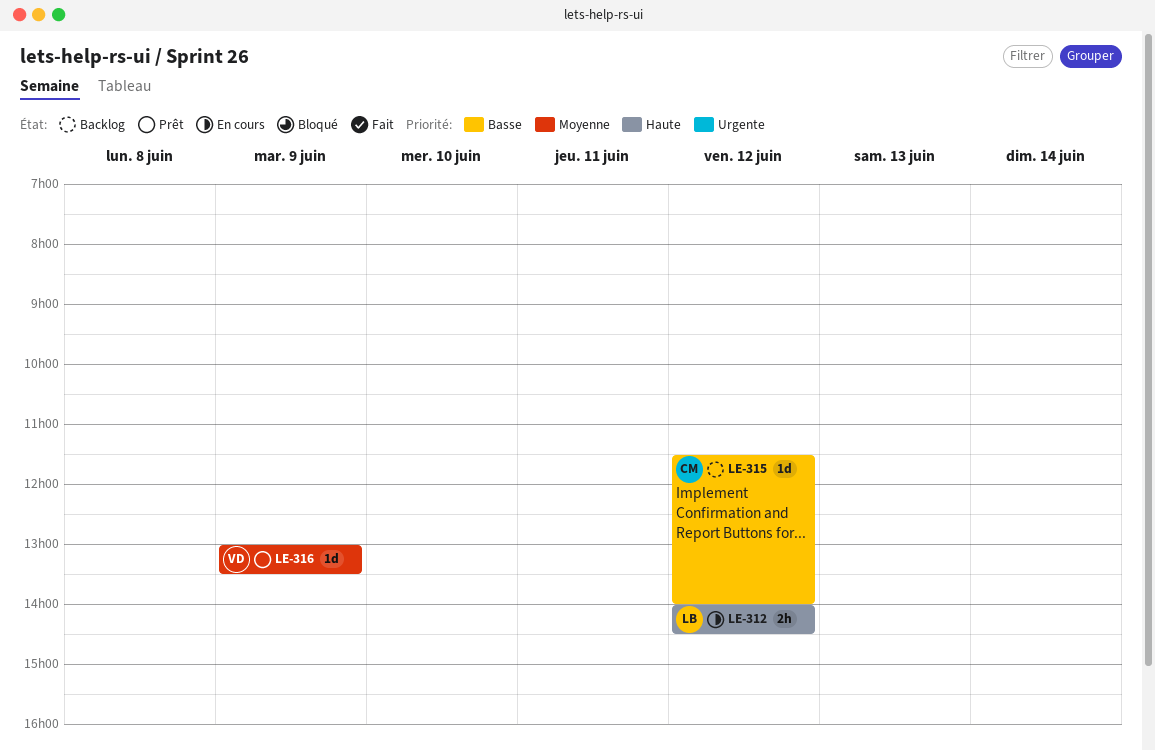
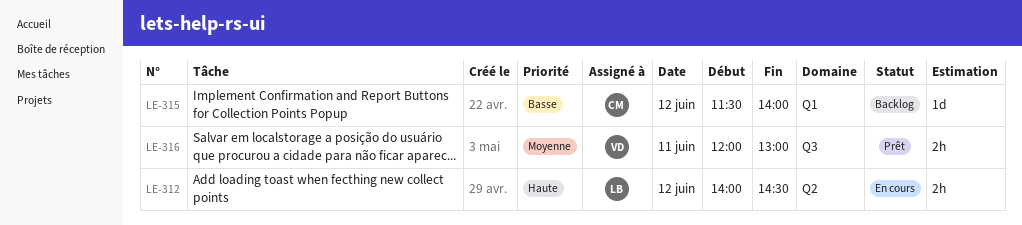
LE-316, estimate: 1d -> 2h
LE-316, day: Jun 9 -> Jun 11
LE-316, begins: 13:00 -> 12:00
LE-316, ends: 13:30 -> 13:00

